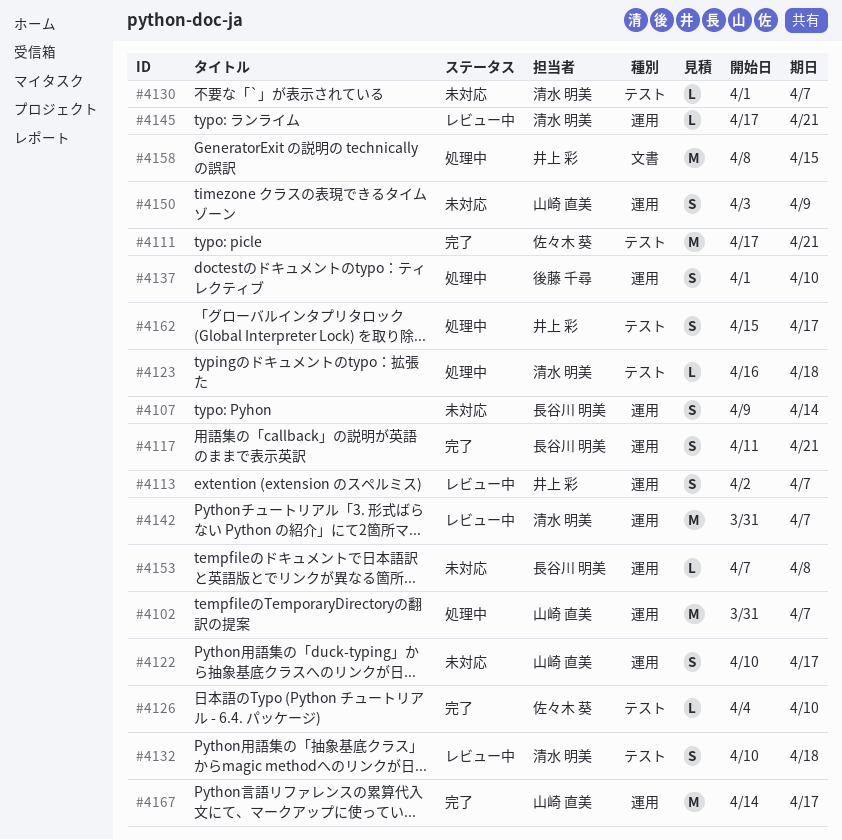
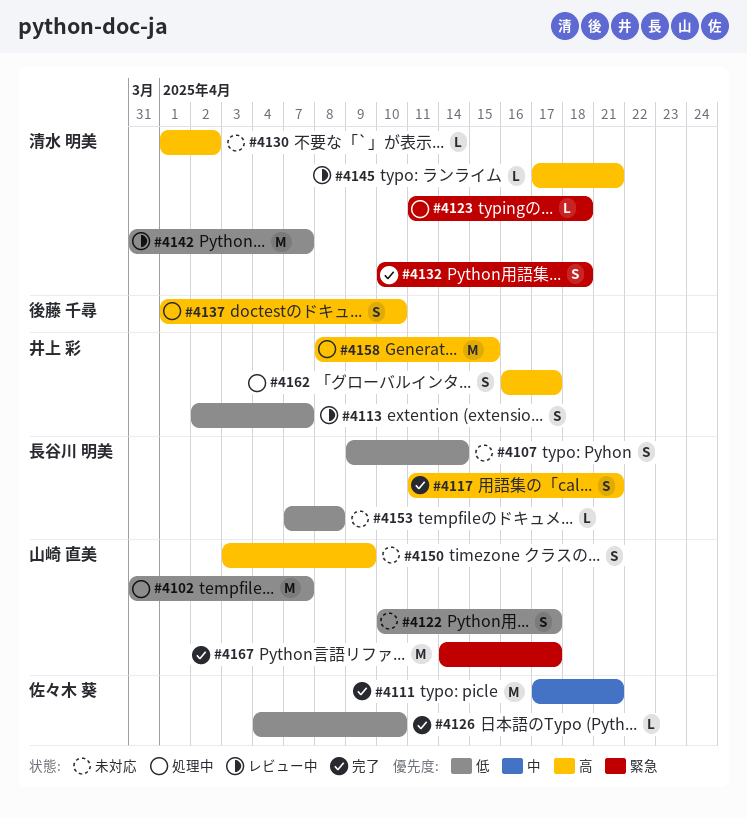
#4123, start: Apr 16 -> Apr 11
#4130, due: Apr 7 -> Apr 2
#4132, status: レビュー中 -> 完了
#4162, start: Apr 15 -> Apr 16

